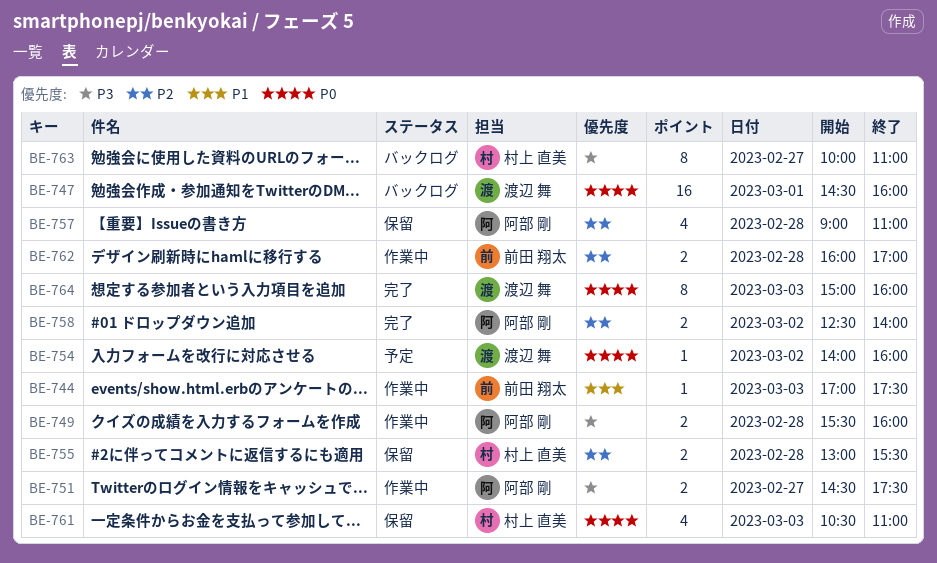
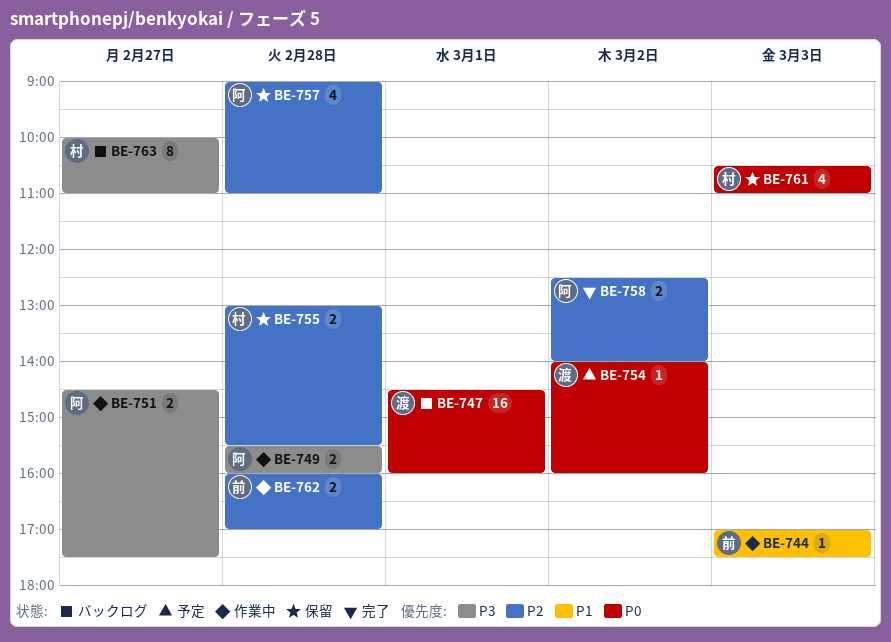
BE-764: present -> none

